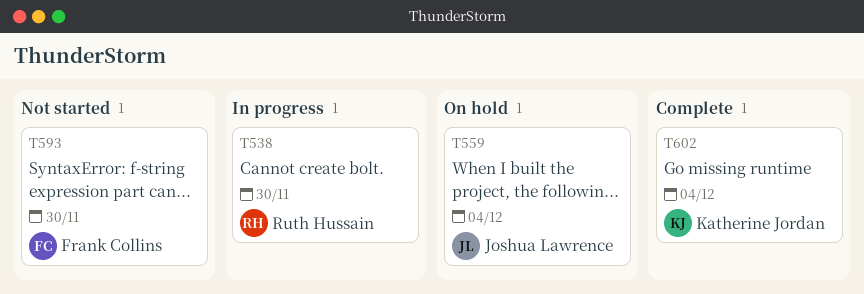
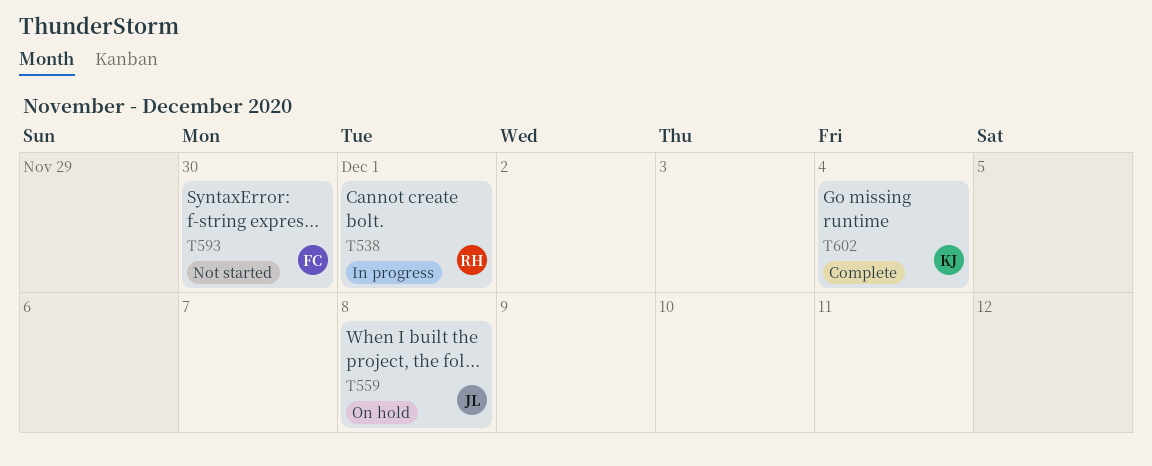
T538, due: Nov 30 -> Dec 1
T559, due: Dec 4 -> Dec 8

